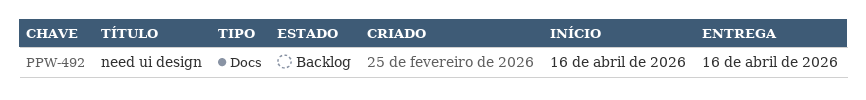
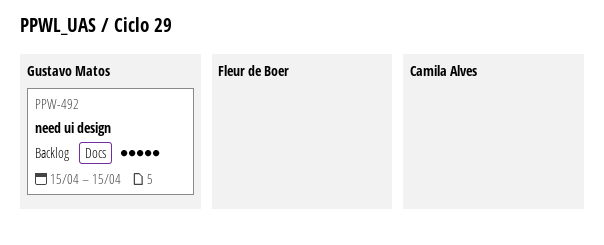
PPW-492, start: Apr 16 -> Apr 15
PPW-492, due: Apr 16 -> Apr 15

